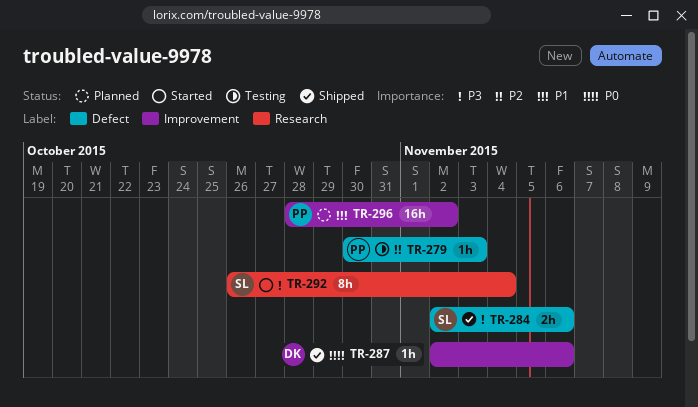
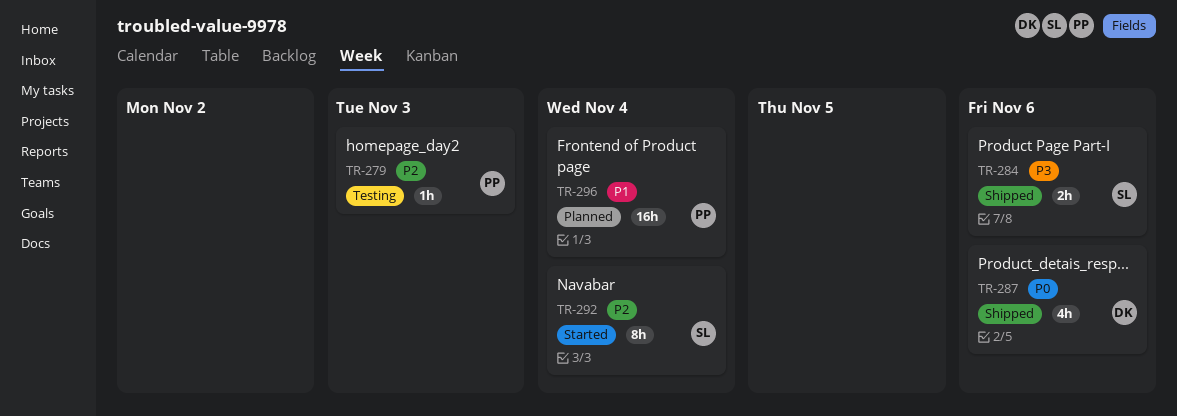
TR-287, estimate: 1h -> 4h
TR-292, priority: P3 -> P2
TR-296, due: Nov 2 -> Nov 4

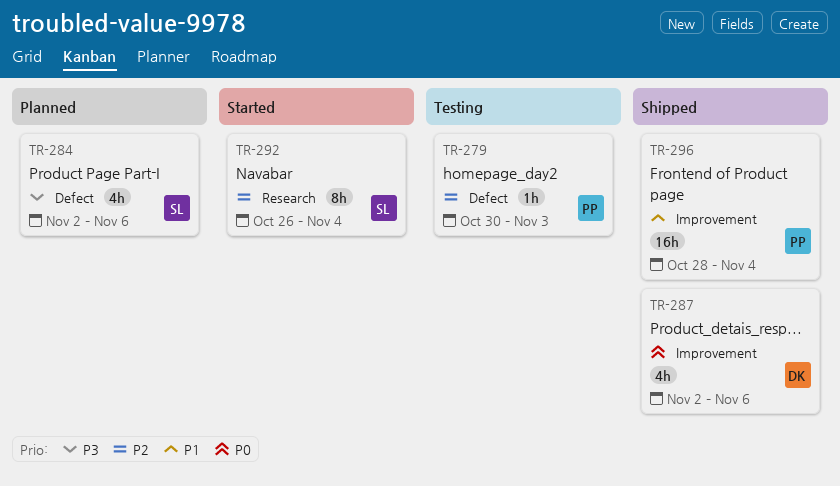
TR-284, status: Shipped -> Planned
TR-284, estimate: 2h -> 4h
TR-296, status: Planned -> Shipped

